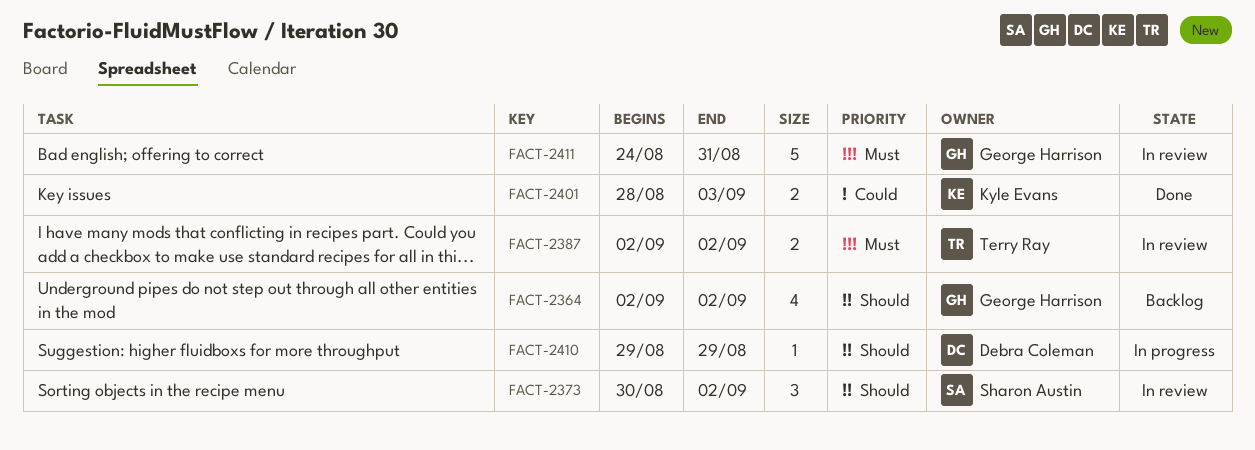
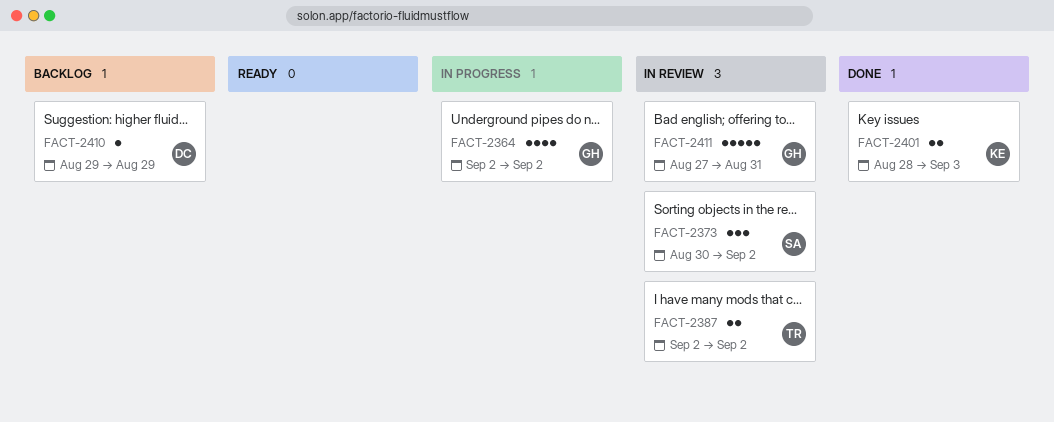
FACT-2364, status: Backlog -> In progress
FACT-2410, status: In progress -> Backlog
FACT-2411, start: Aug 24 -> Aug 27

